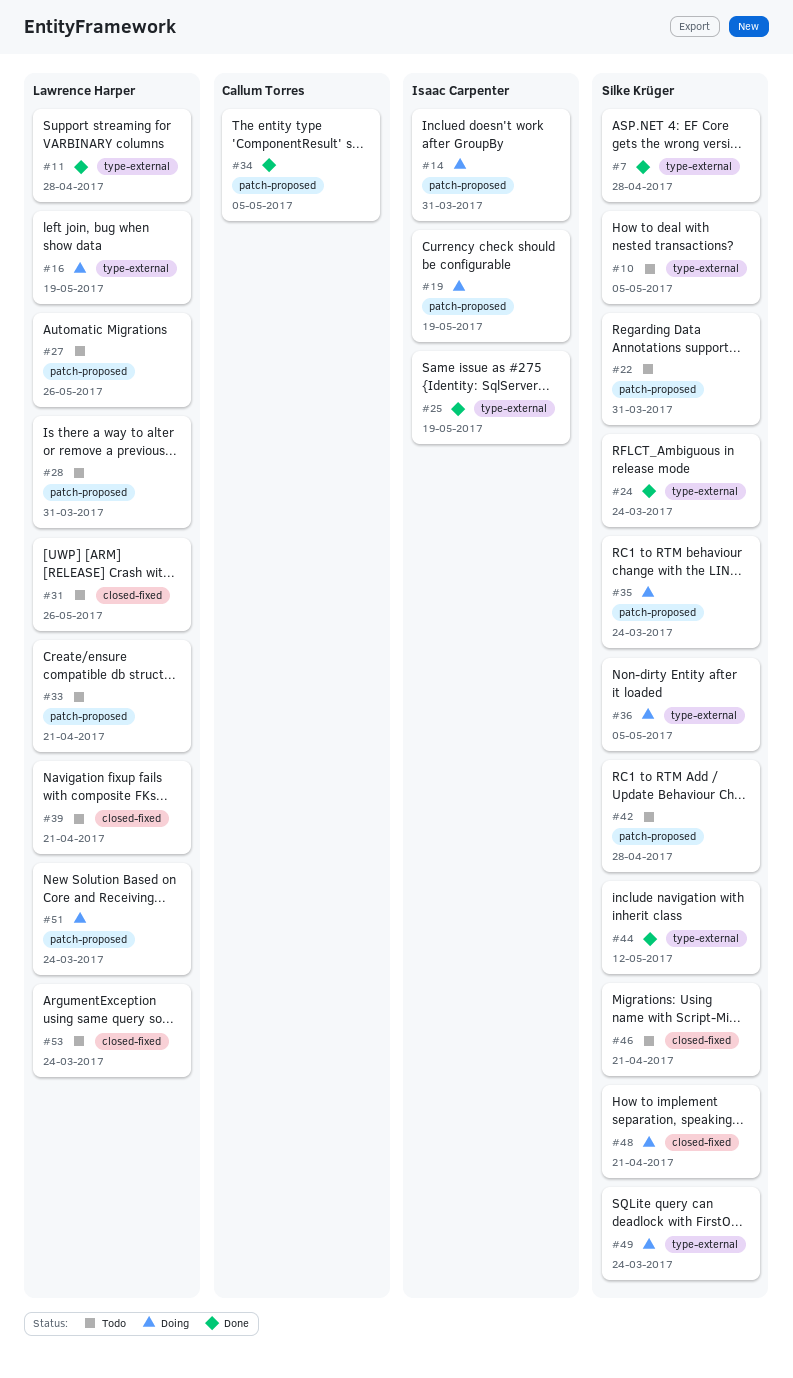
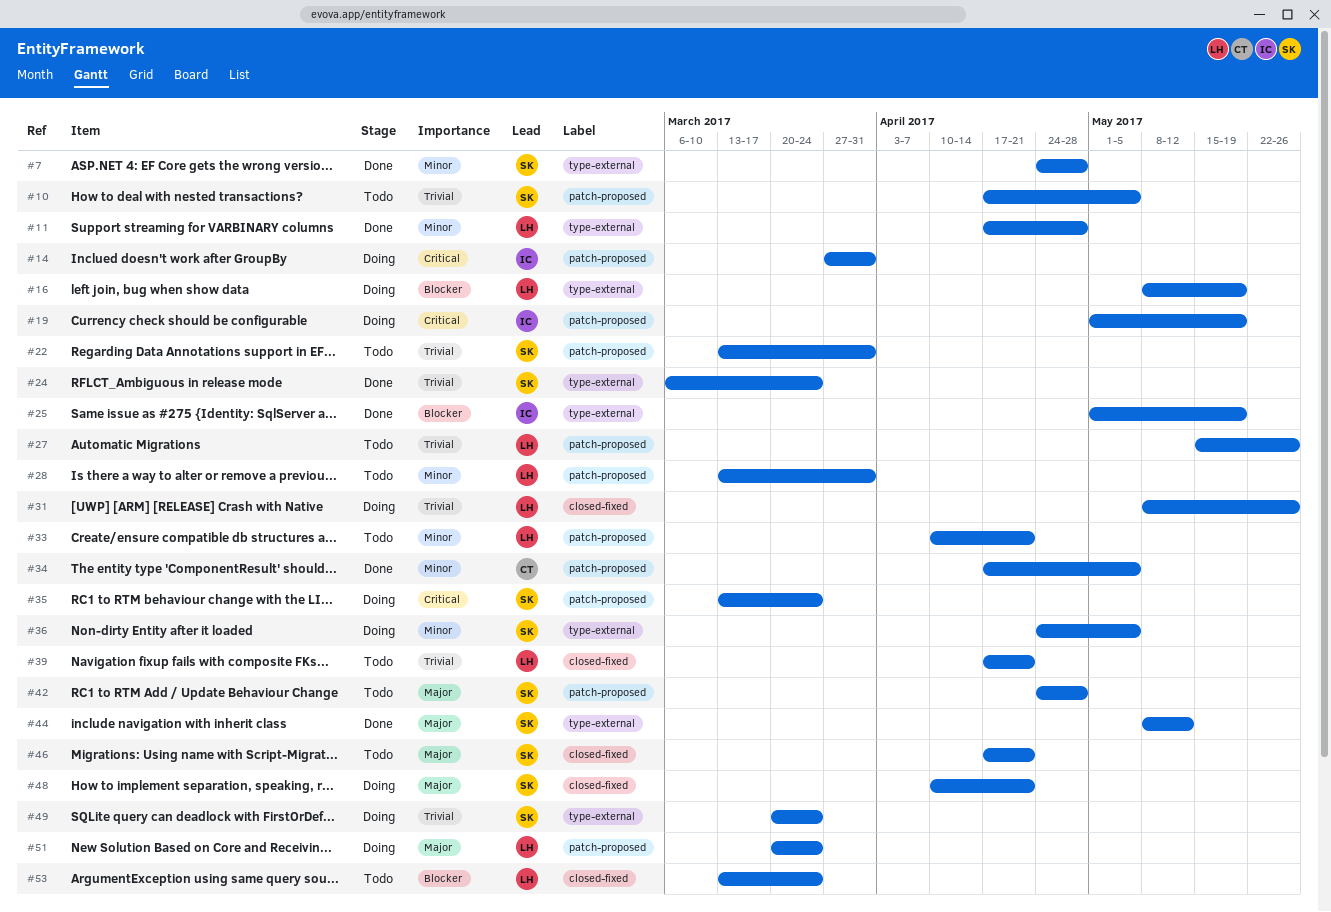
#10, label: type-external -> patch-proposed
#31, status: Todo -> Doing

